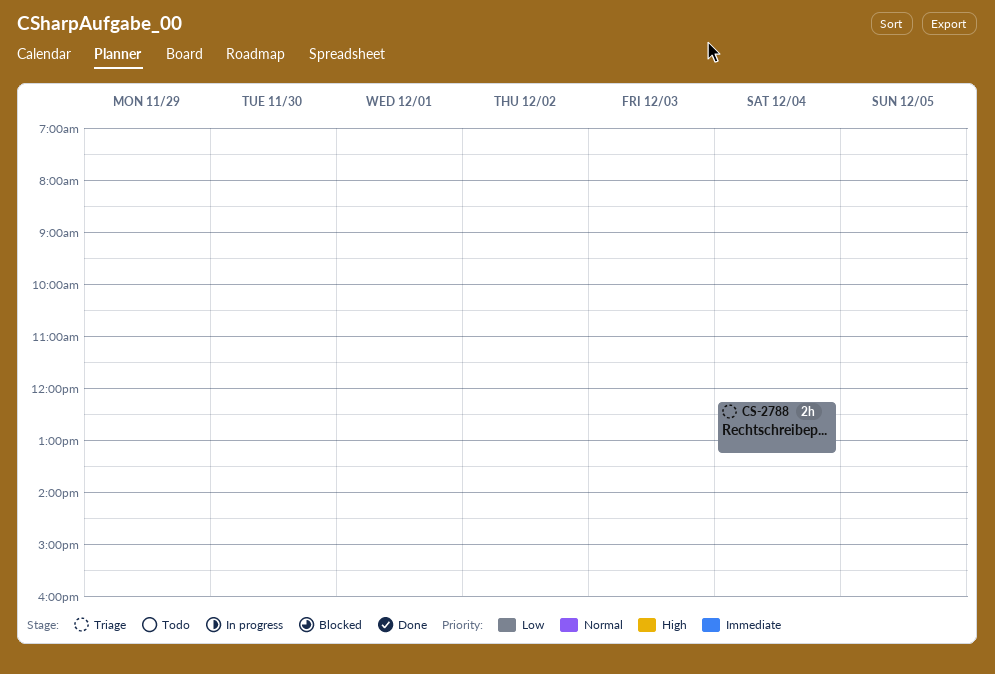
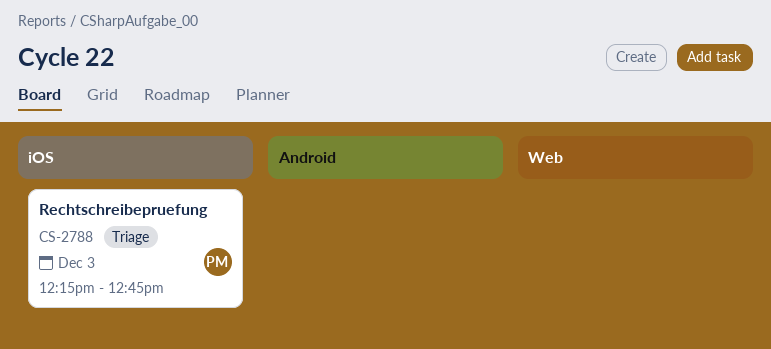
CS-2788, day: Dec 4 -> Dec 3
CS-2788, ends: 13:15 -> 12:45

